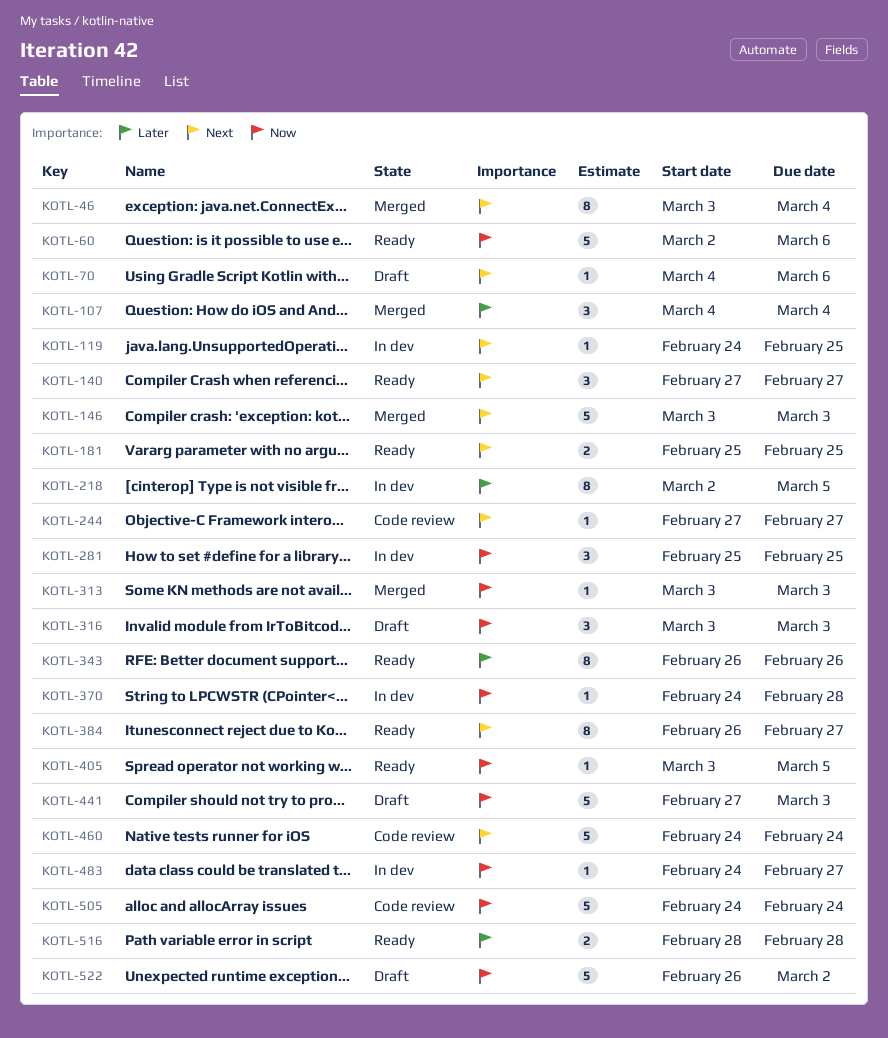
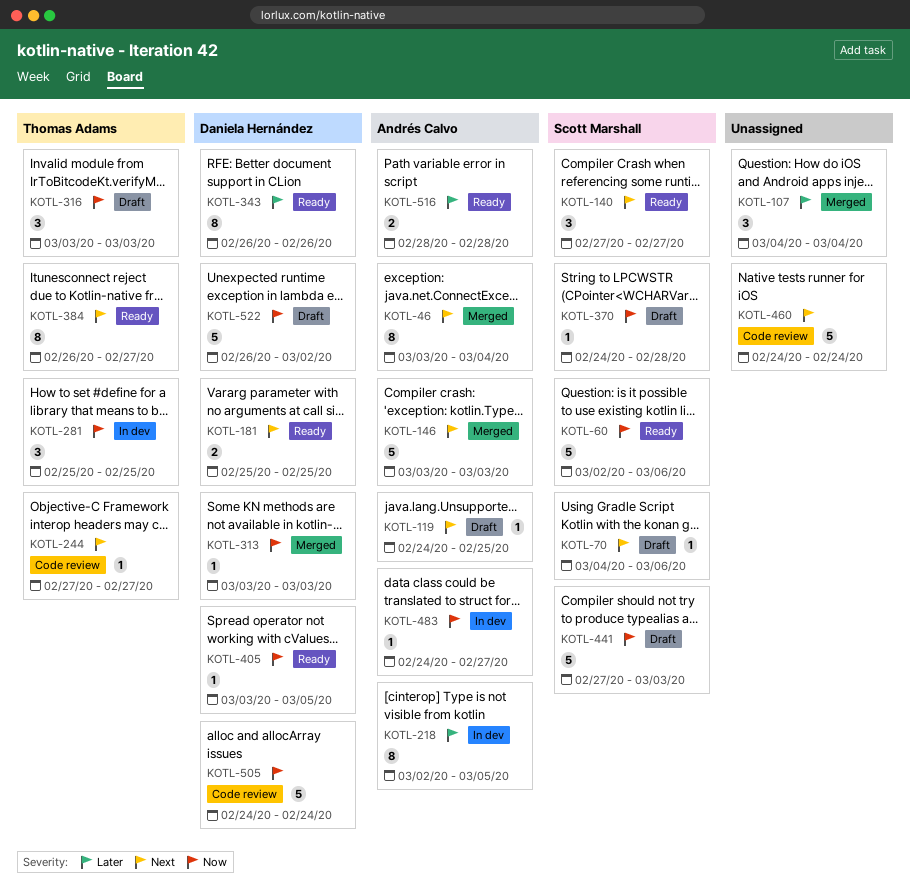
KOTL-119, status: In dev -> Draft
KOTL-370, status: In dev -> Draft

